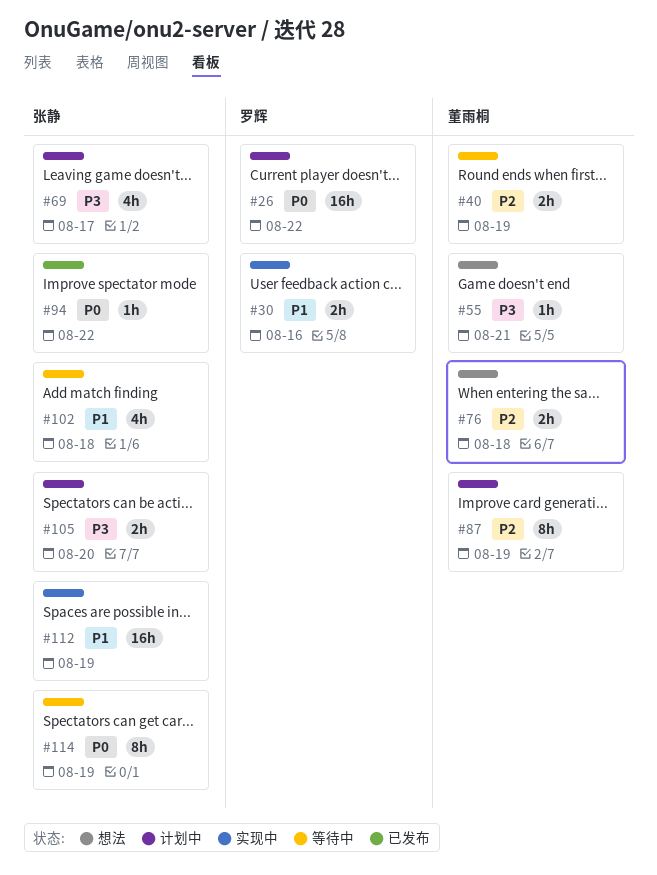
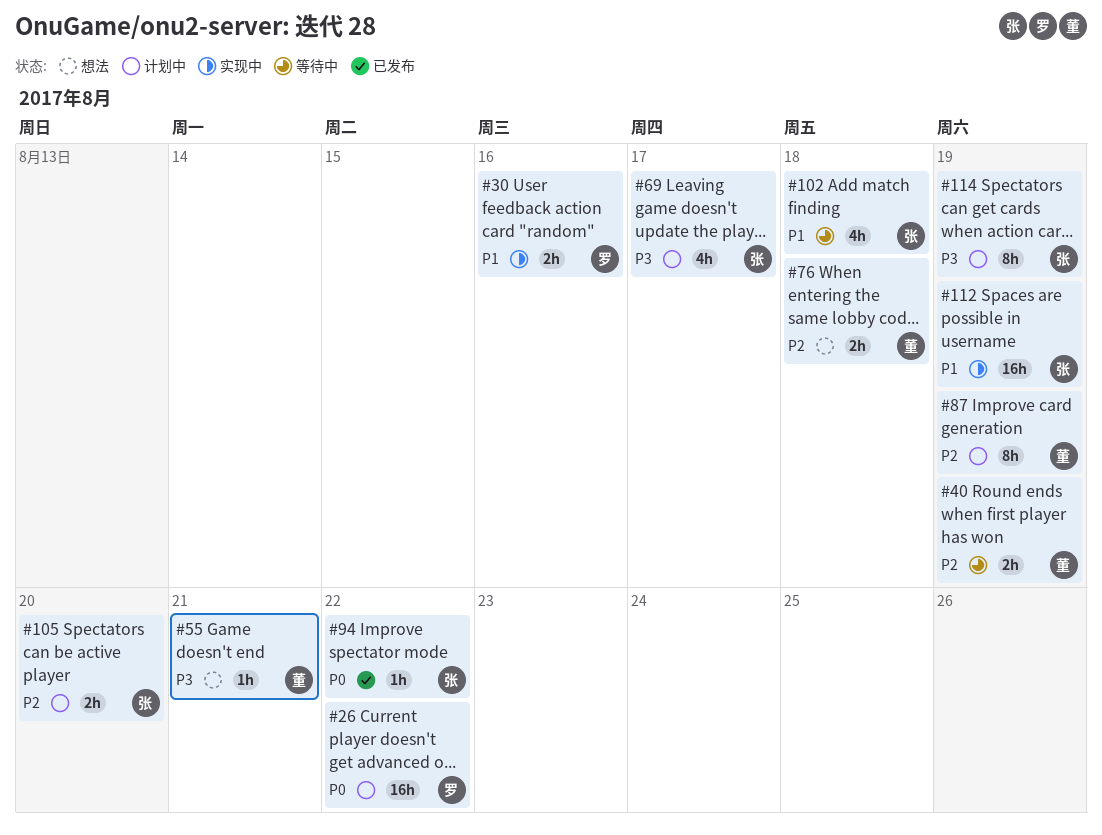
#105, priority: P3 -> P2
#114, status: 等待中 -> 计划中
#114, priority: P0 -> P3

